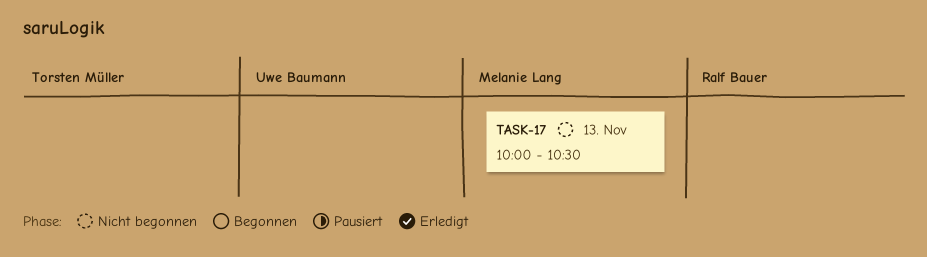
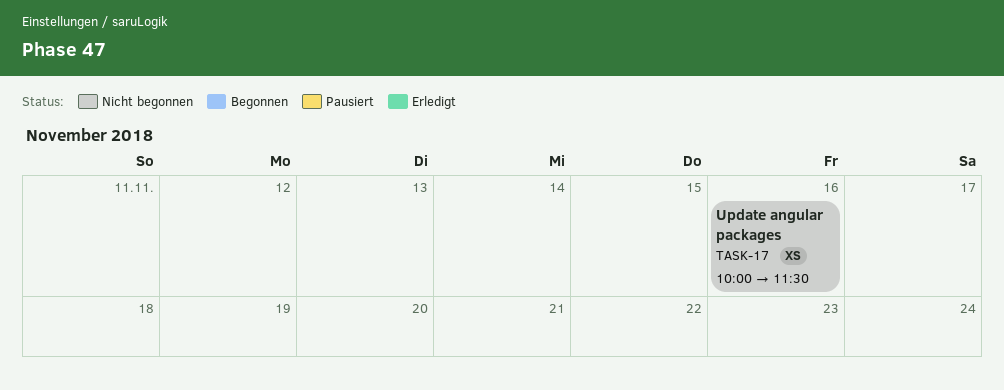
TASK-17, day: Nov 13 -> Nov 16
TASK-17, ends: 10:30 -> 11:30

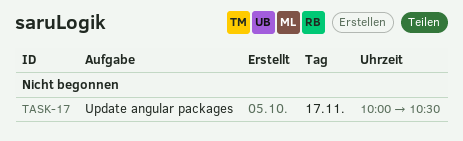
TASK-17, day: Nov 16 -> Nov 17
TASK-17, ends: 11:30 -> 10:30

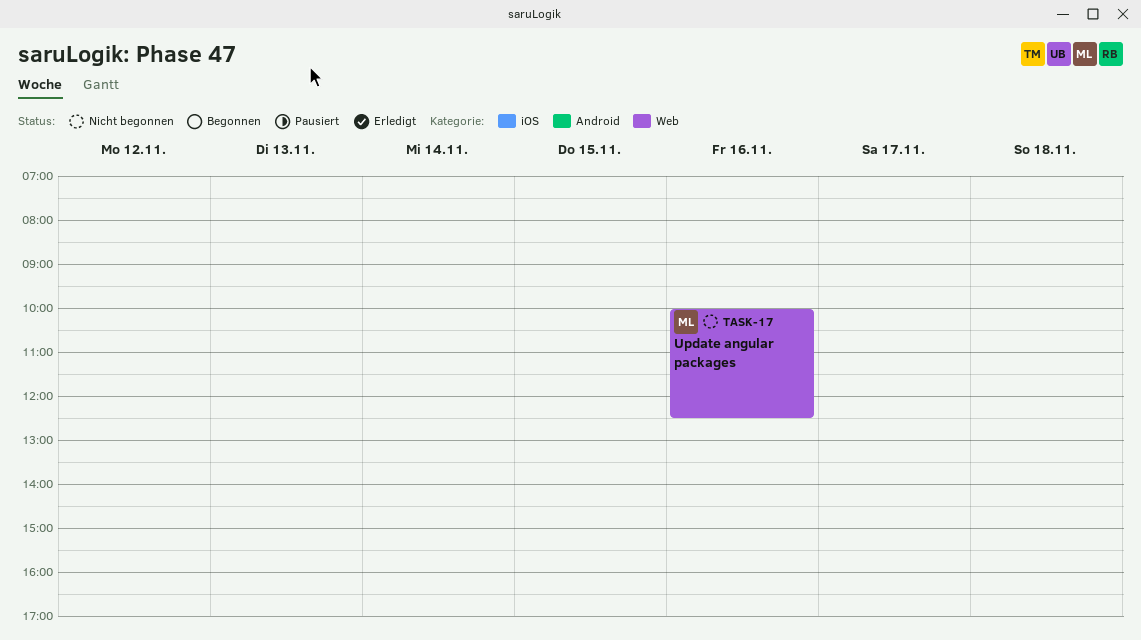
TASK-17, day: Nov 17 -> Nov 16
TASK-17, ends: 10:30 -> 12:30

